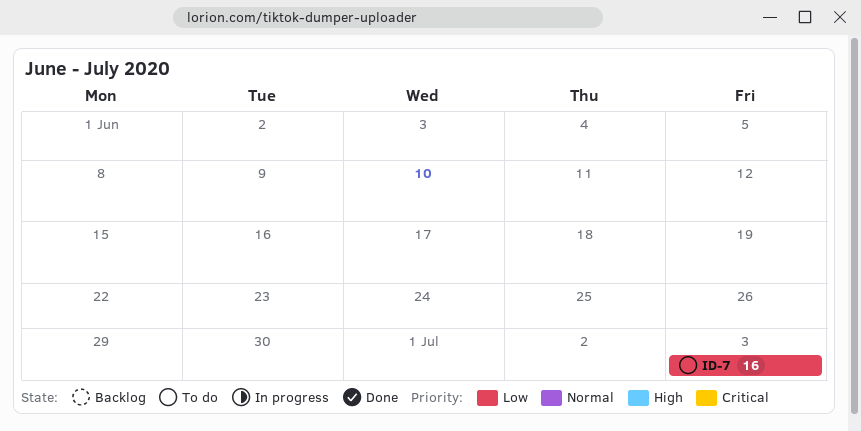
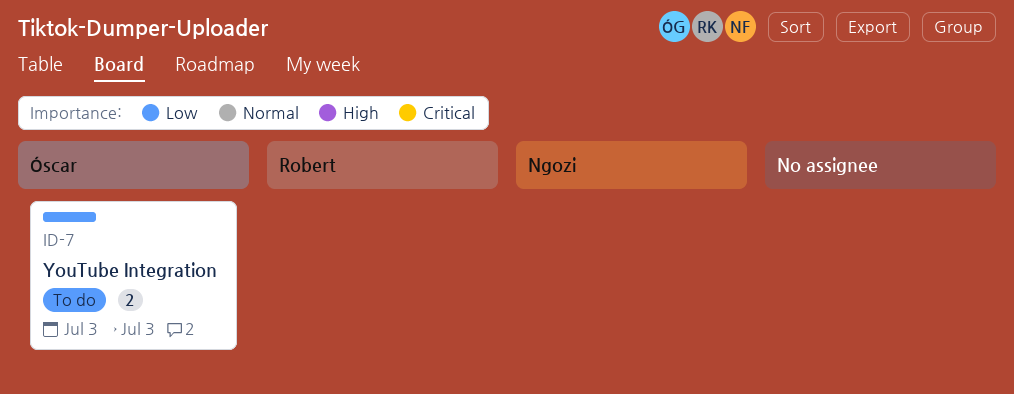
ID-7, estimate: 16 -> 2

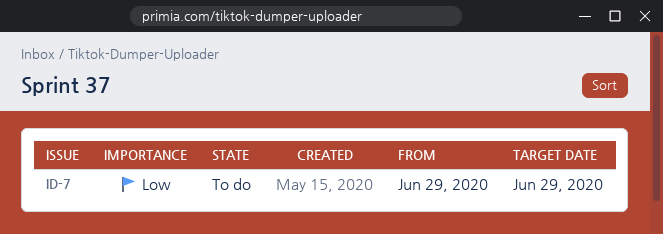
ID-7, start: Jul 3 -> Jun 29
ID-7, due: Jul 3 -> Jun 29

